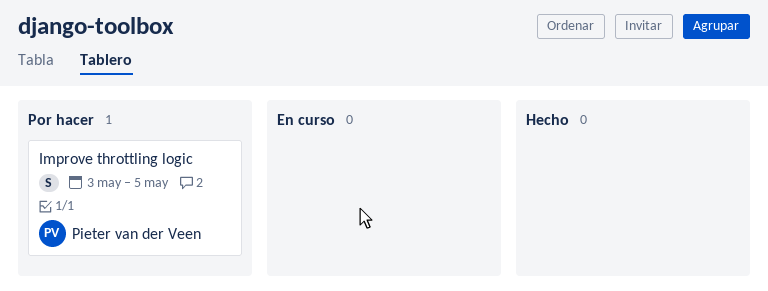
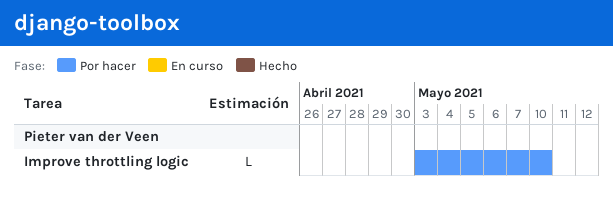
Improve throttling logic, estimate: S -> L
Improve throttling logic, due: May 5 -> May 10

